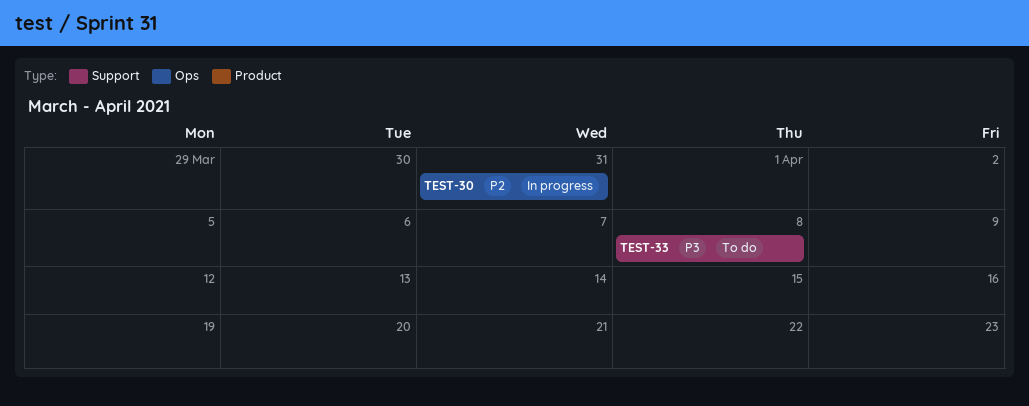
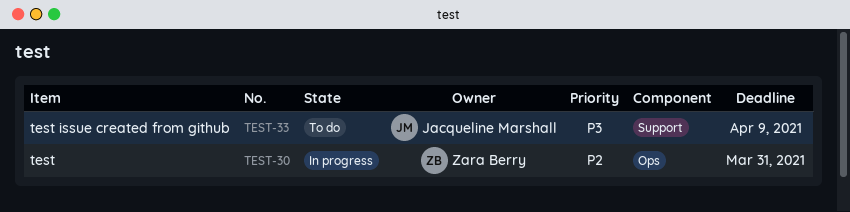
TEST-33, due: Apr 8 -> Apr 9

